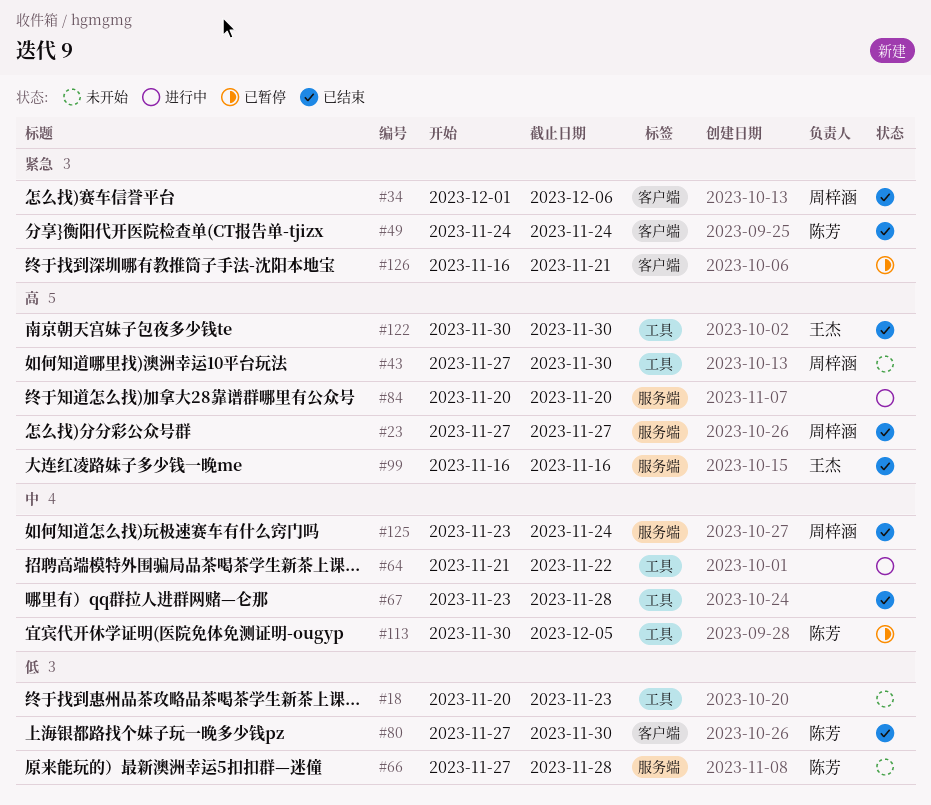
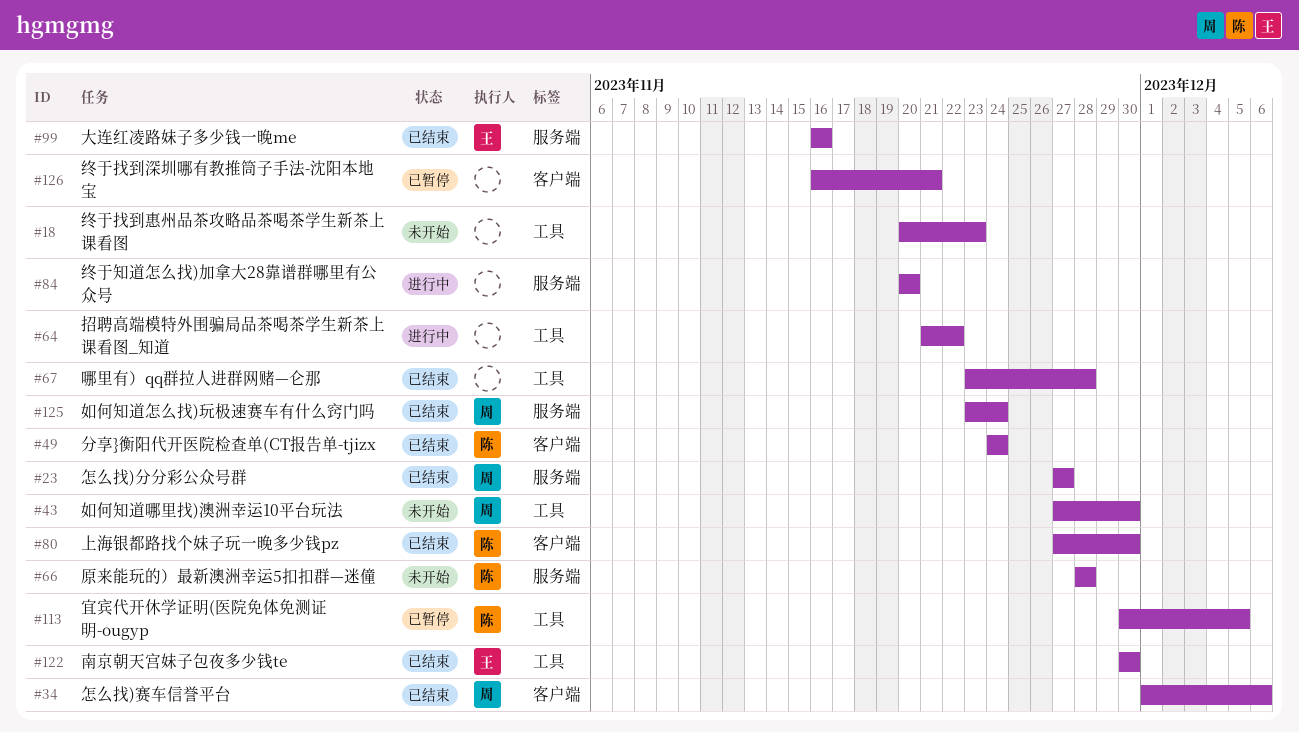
#66, start: Nov 27 -> Nov 28

